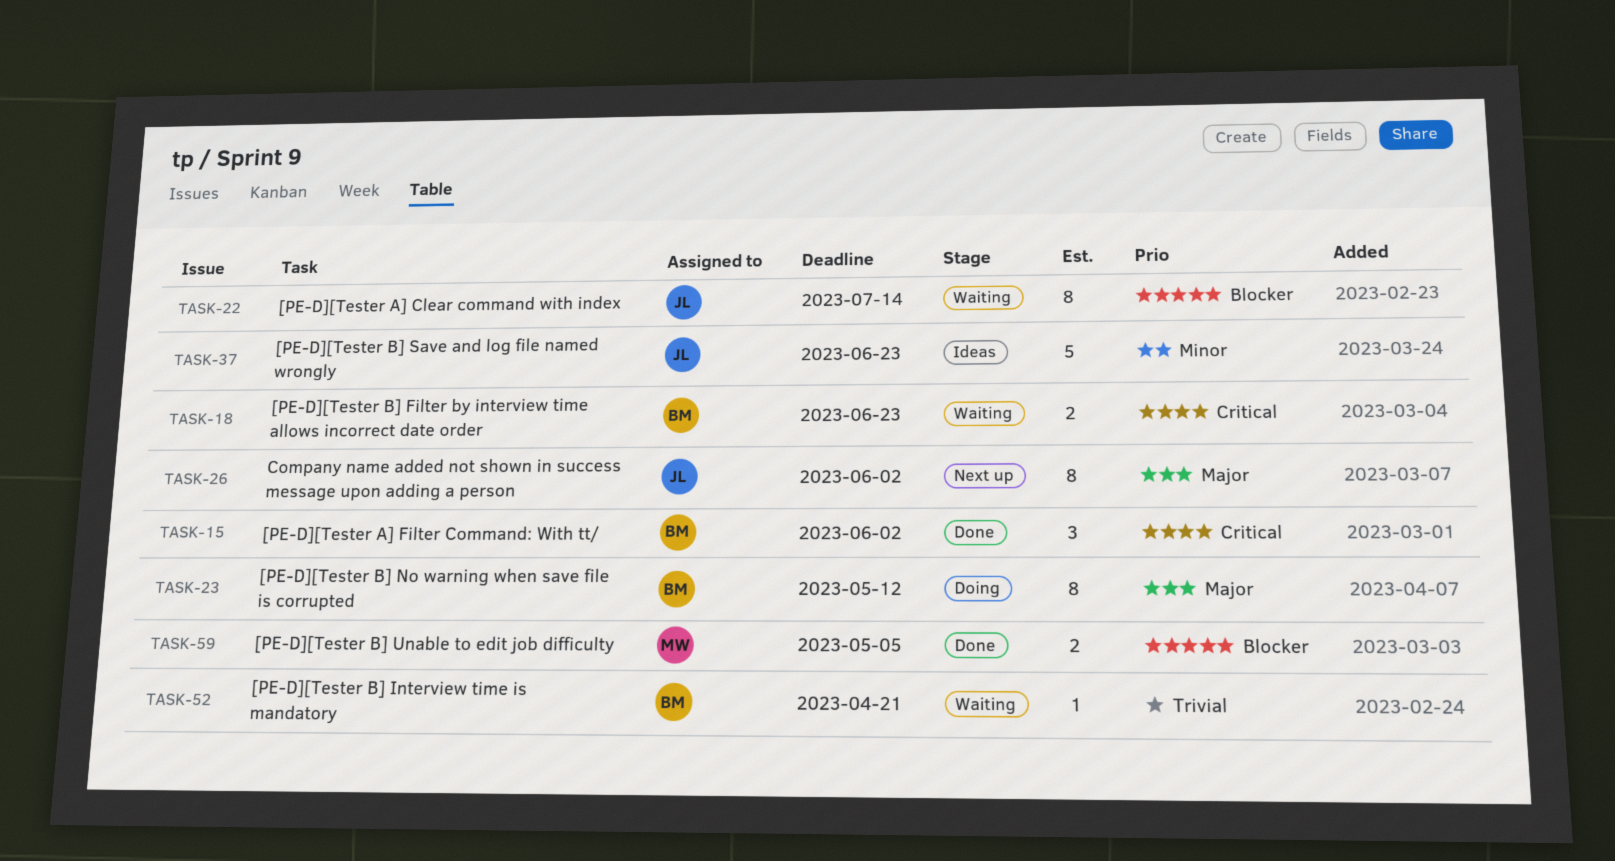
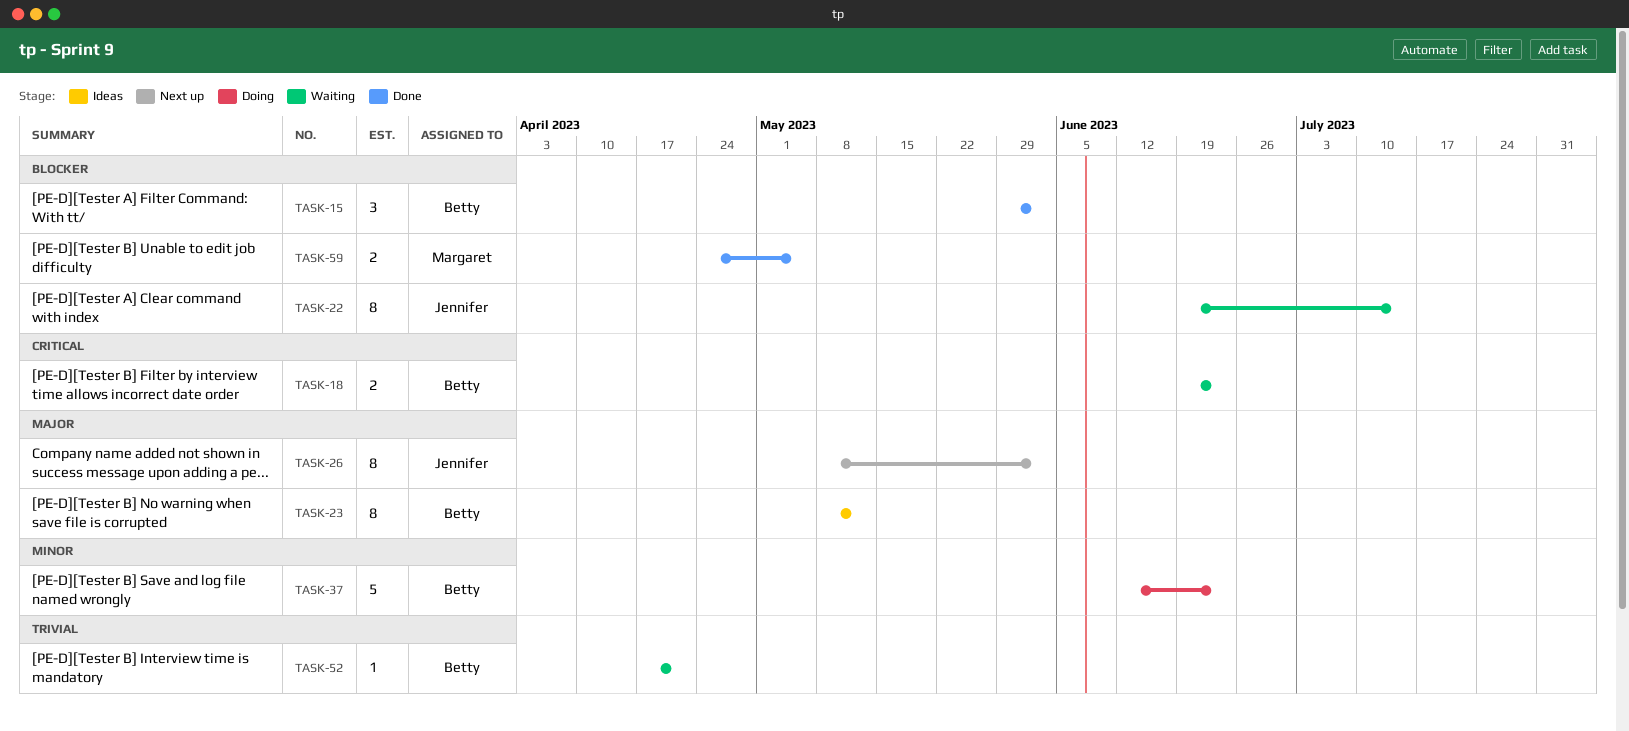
TASK-15, priority: Critical -> Blocker
TASK-23, status: Doing -> Ideas
TASK-37, status: Ideas -> Doing
TASK-37, owner: Jennifer -> Betty

